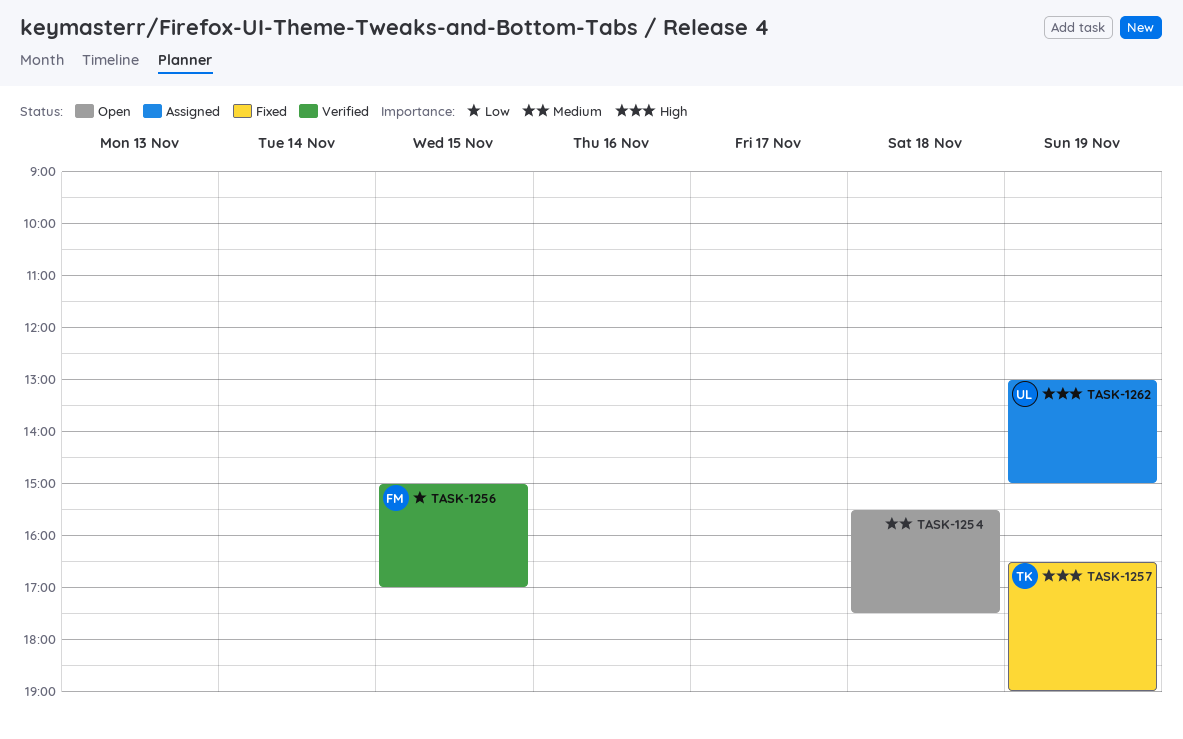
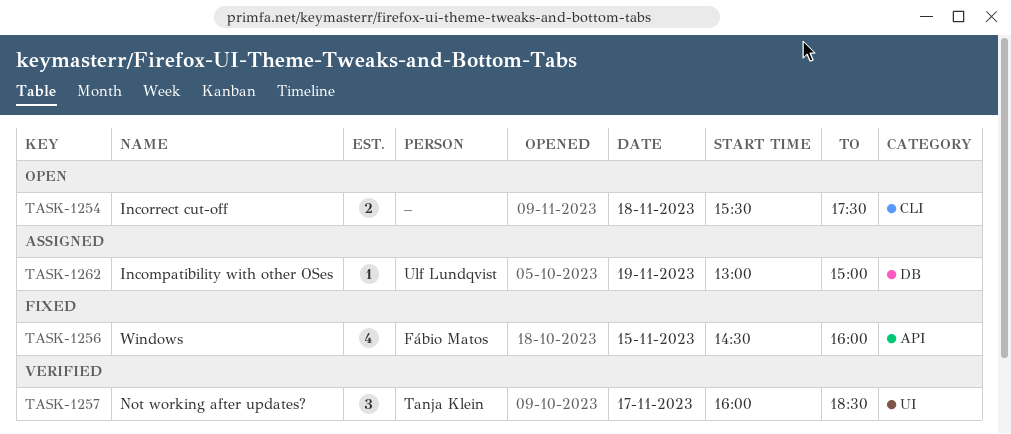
TASK-1256, status: Verified -> Fixed
TASK-1256, begins: 15:00 -> 14:30
TASK-1256, ends: 17:00 -> 16:00
TASK-1257, status: Fixed -> Verified
TASK-1257, day: Nov 19 -> Nov 17
TASK-1257, begins: 16:30 -> 16:00
TASK-1257, ends: 19:00 -> 18:30

